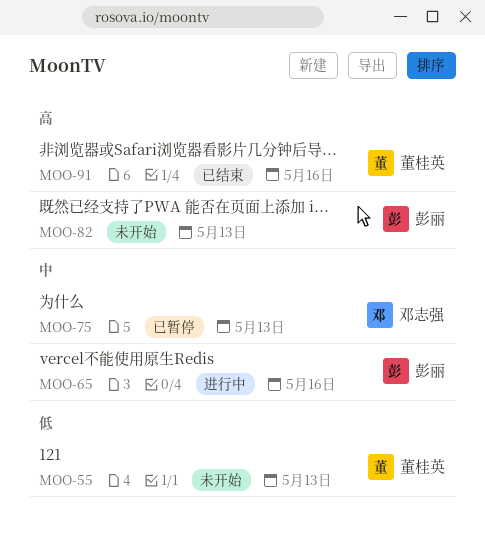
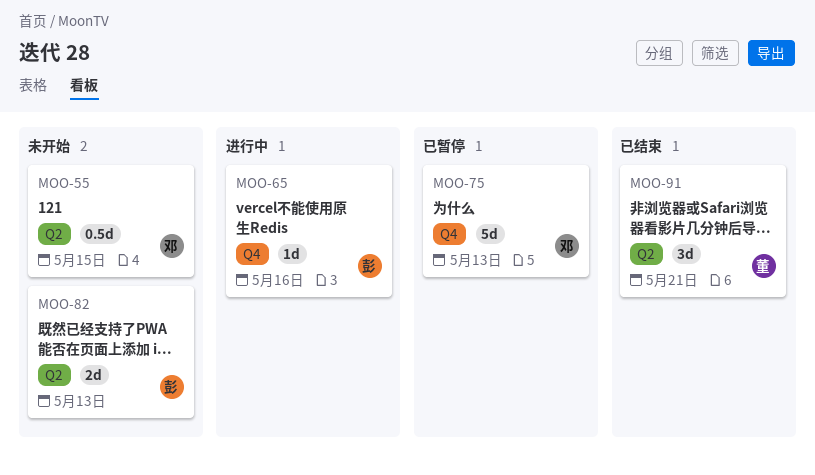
MOO-55, owner: 董桂英 -> 邓志强
MOO-55, due: May 13 -> May 15
MOO-91, due: May 16 -> May 21

